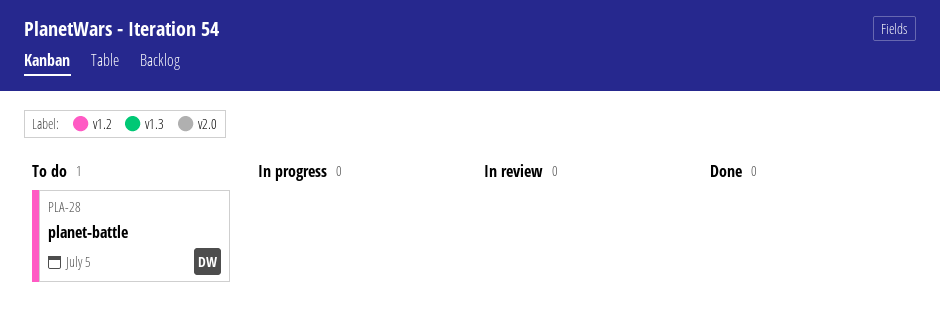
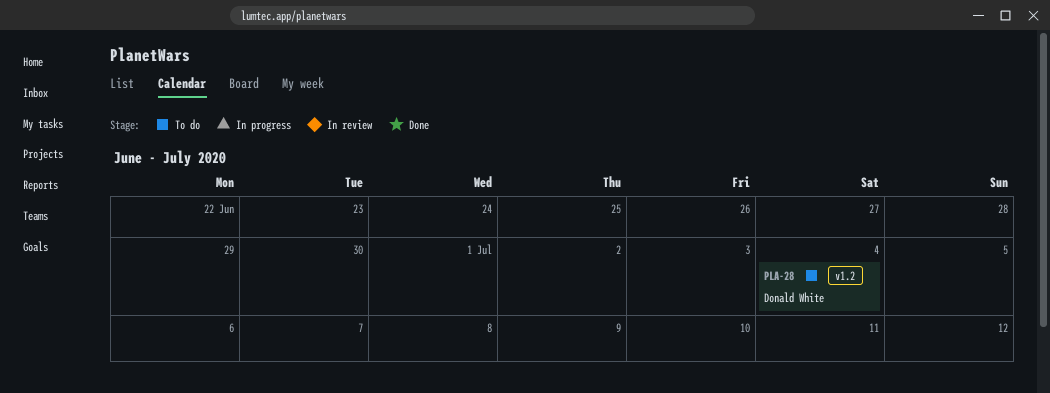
PLA-28, due: Jul 5 -> Jul 4

